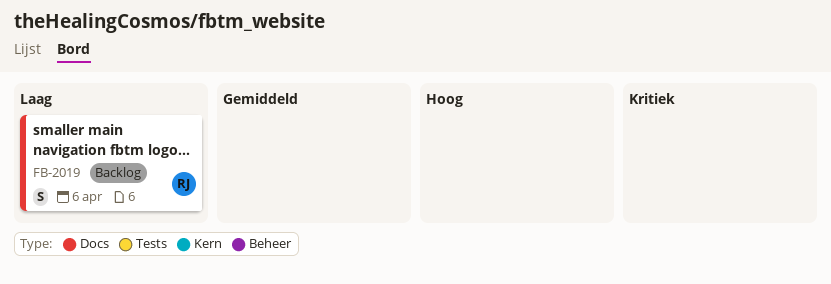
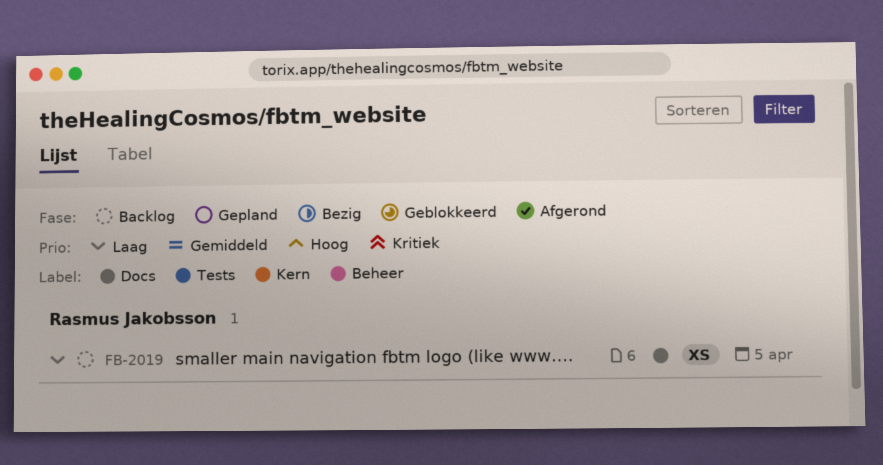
FB-2019, estimate: S -> XS
FB-2019, due: Apr 6 -> Apr 5

